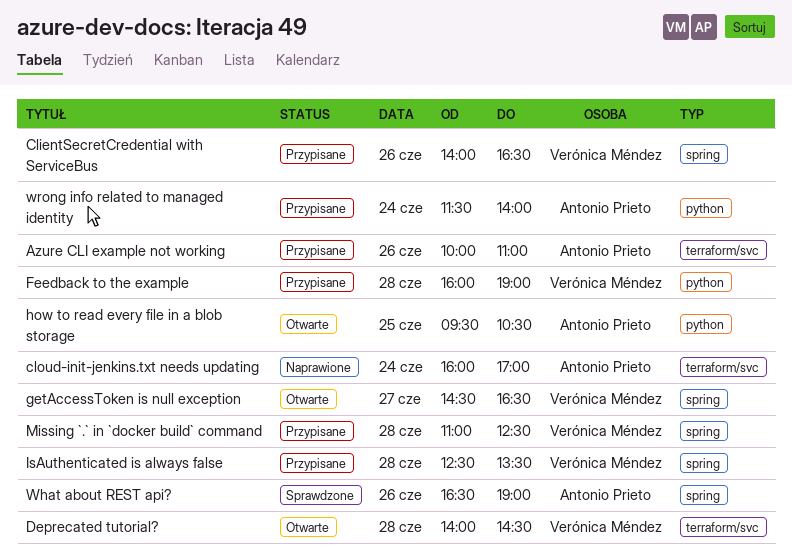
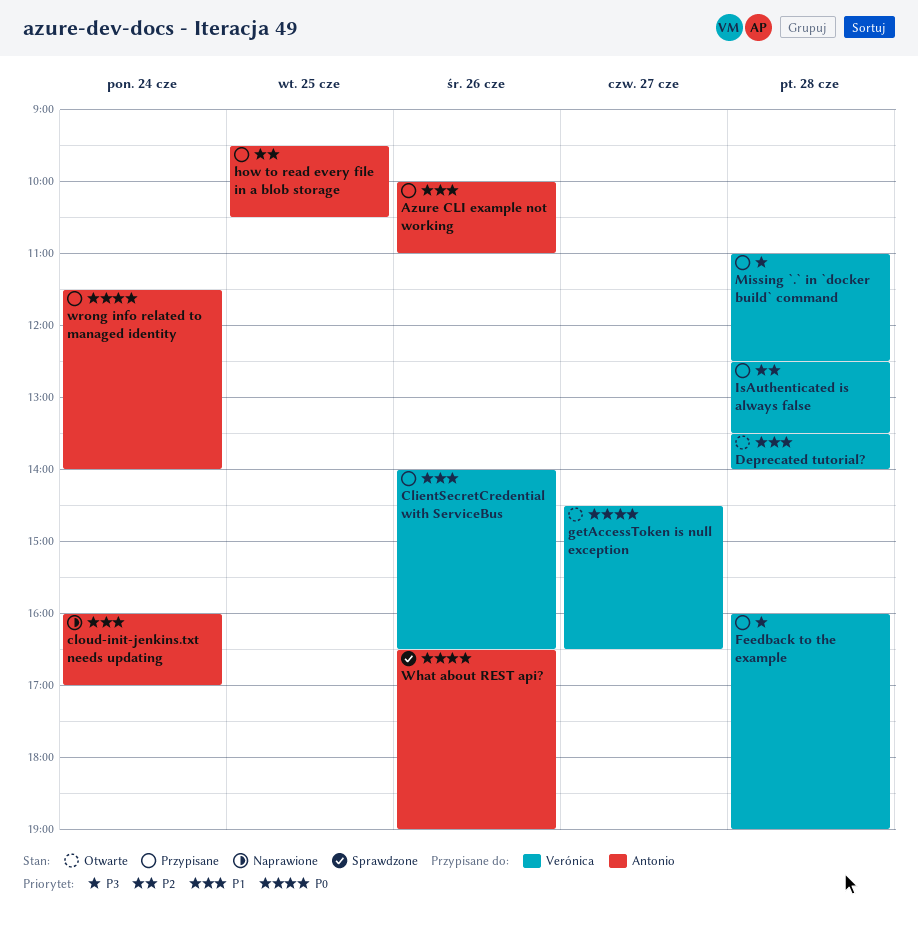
Deprecated tutorial?, begins: 14:00 -> 13:30
Deprecated tutorial?, ends: 14:30 -> 14:00
how to read every file in a blob storage, status: Otwarte -> Przypisane

